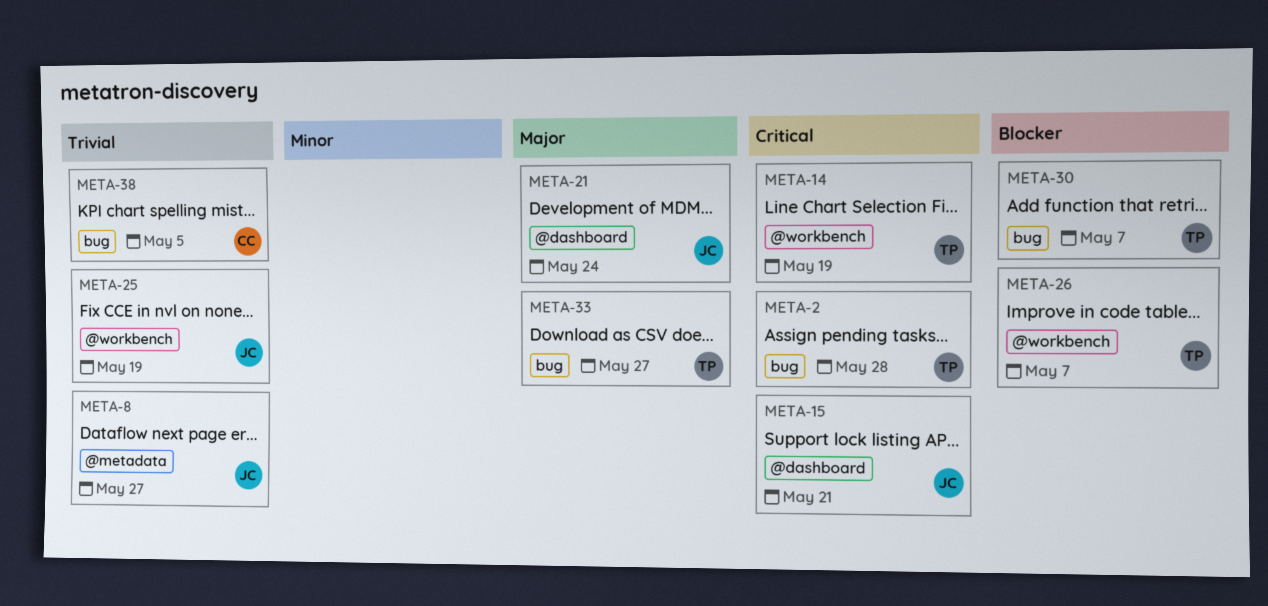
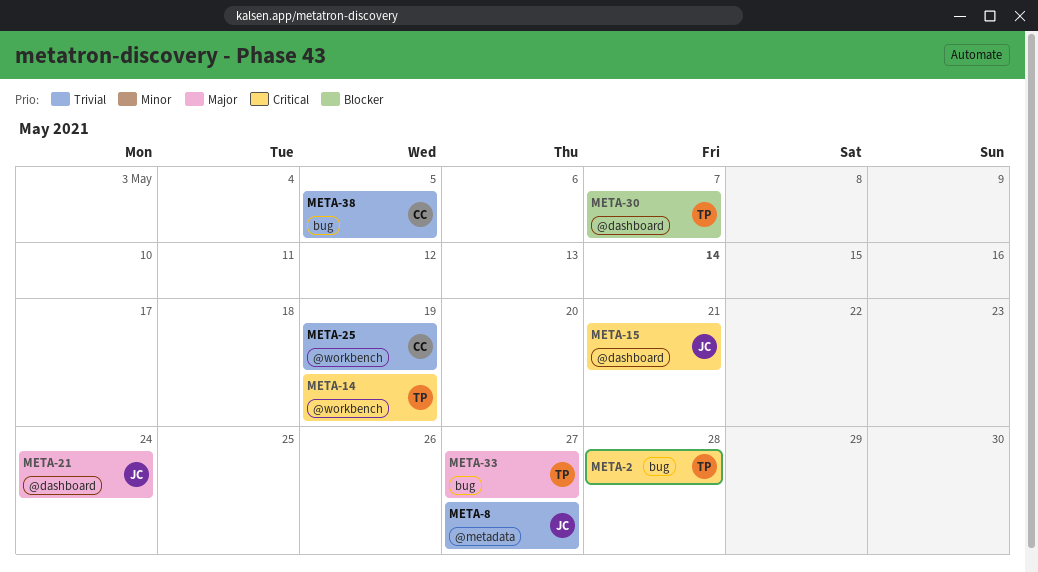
META-25, owner: JC -> CC
META-26: present -> none
META-30, label: bug -> @dashboard

